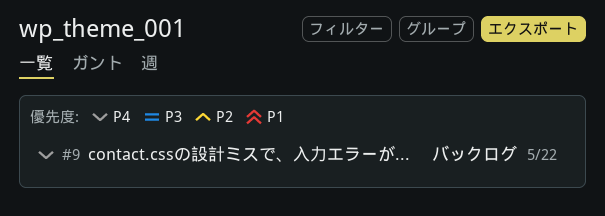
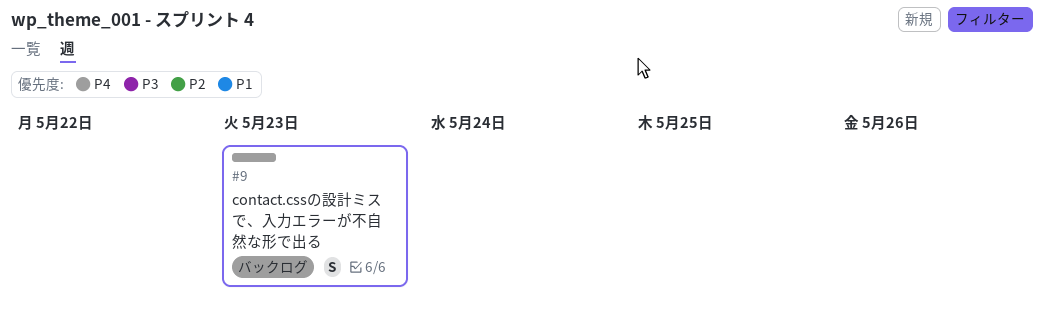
#9, due: May 22 -> May 23

